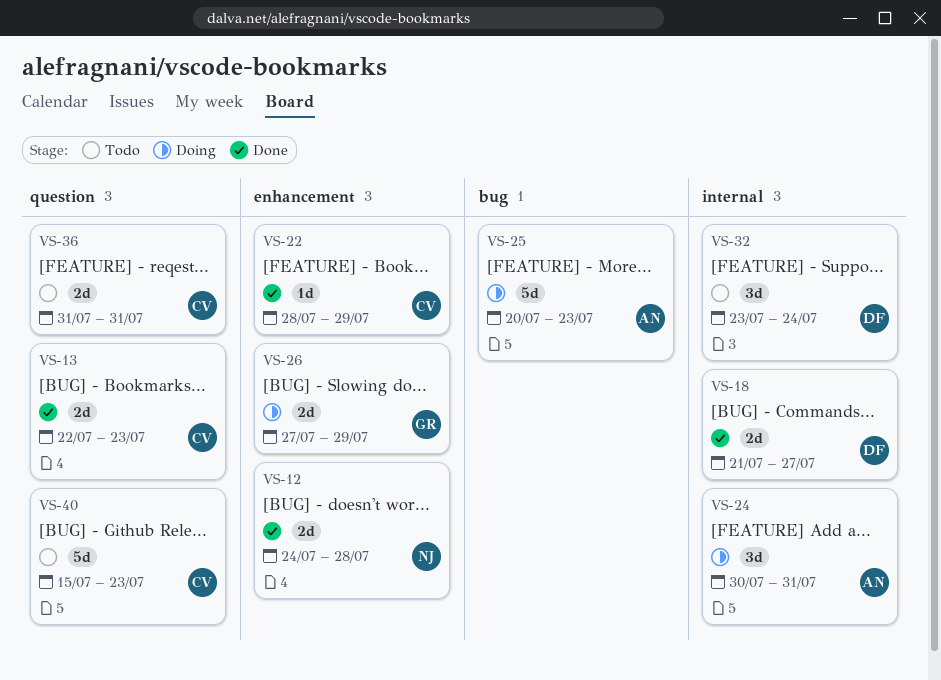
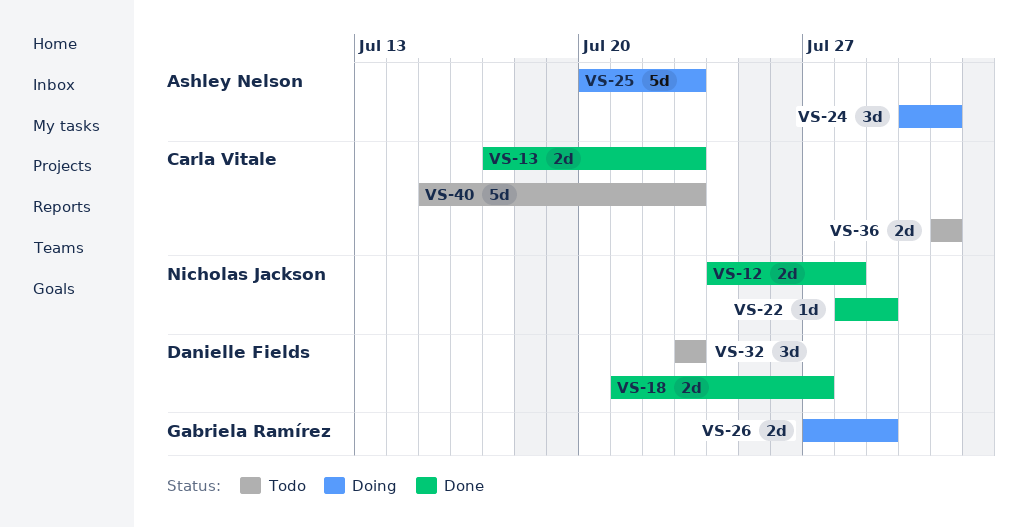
VS-13, start: Jul 22 -> Jul 17
VS-22, owner: Carla Vitale -> Nicholas Jackson
VS-32, due: Jul 24 -> Jul 23

